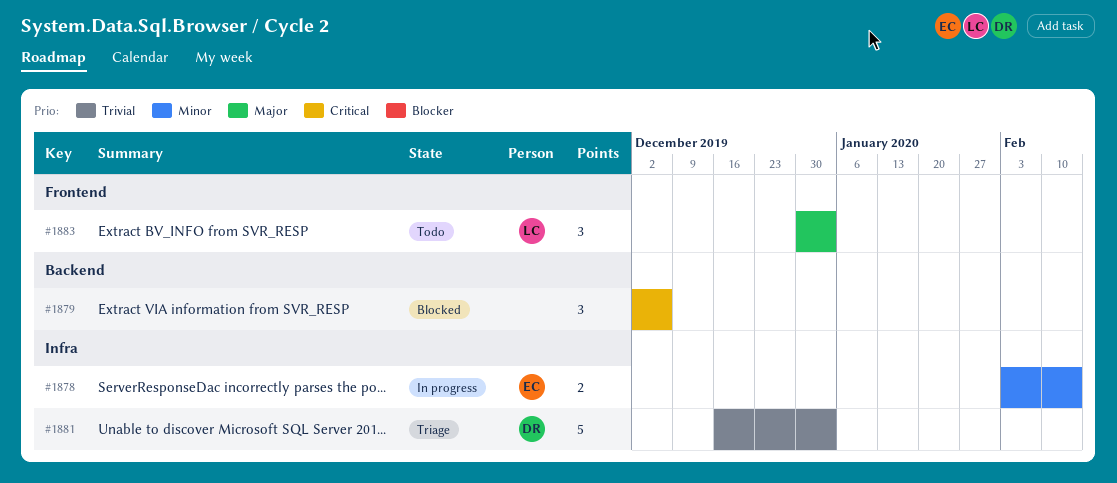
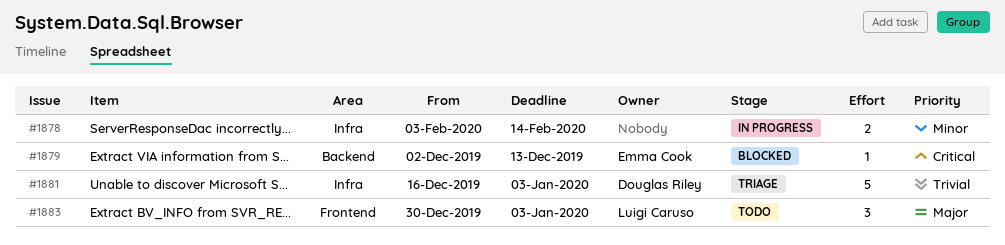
#1878, owner: Emma Cook -> none
#1879, owner: none -> Emma Cook
#1879, estimate: 3 -> 1
#1879, due: Dec 6 -> Dec 13

